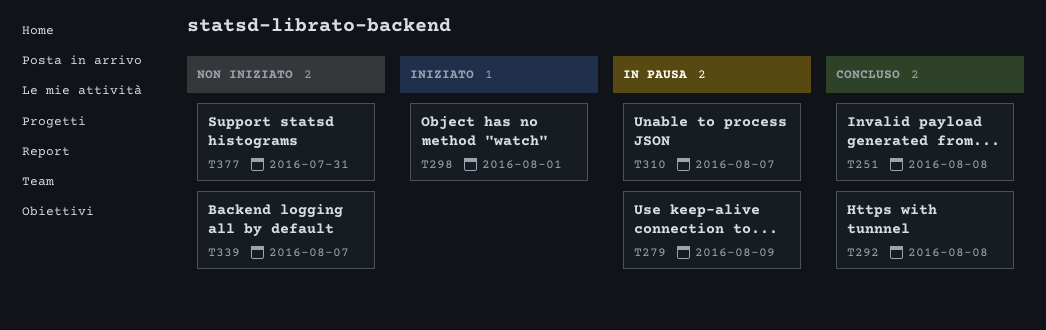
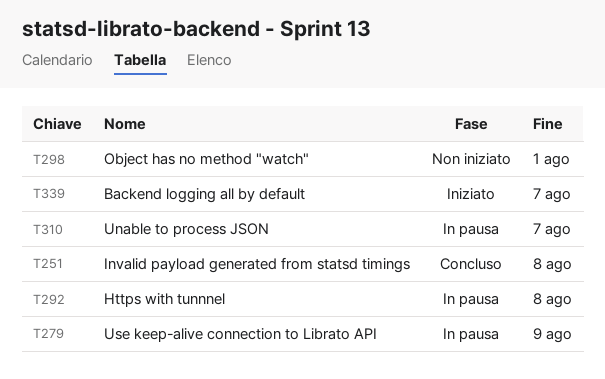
T292, status: Concluso -> In pausa
T298, status: Iniziato -> Non iniziato
T339, status: Non iniziato -> Iniziato
T377: present -> none

